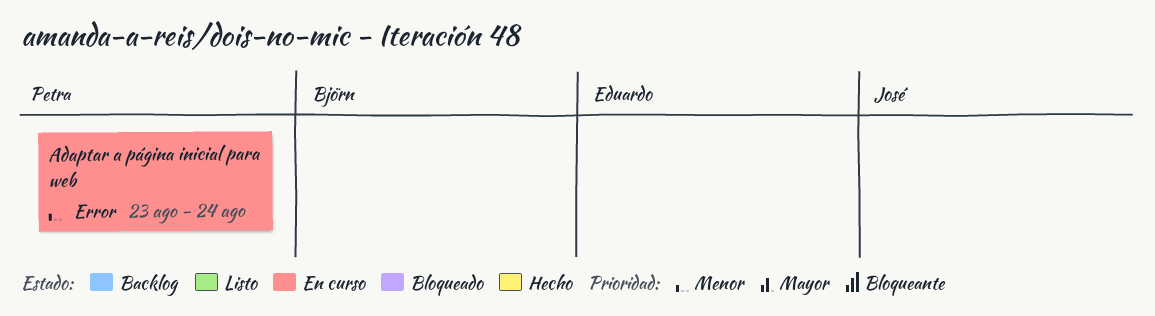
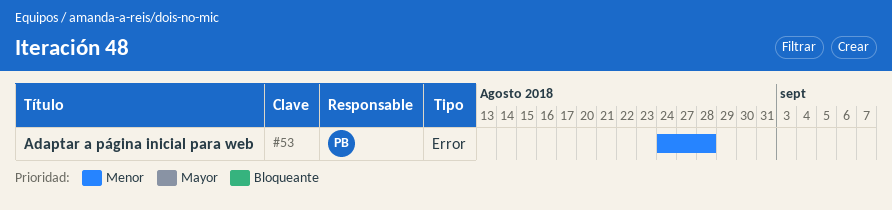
Adaptar a página inicial para web, start: Aug 23 -> Aug 24
Adaptar a página inicial para web, due: Aug 24 -> Aug 28

